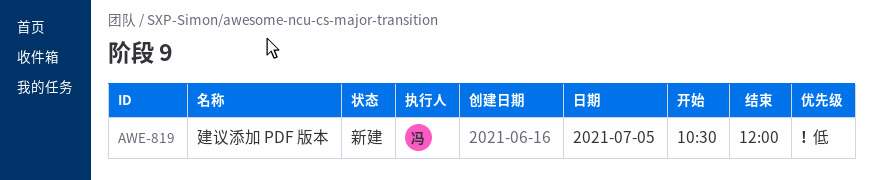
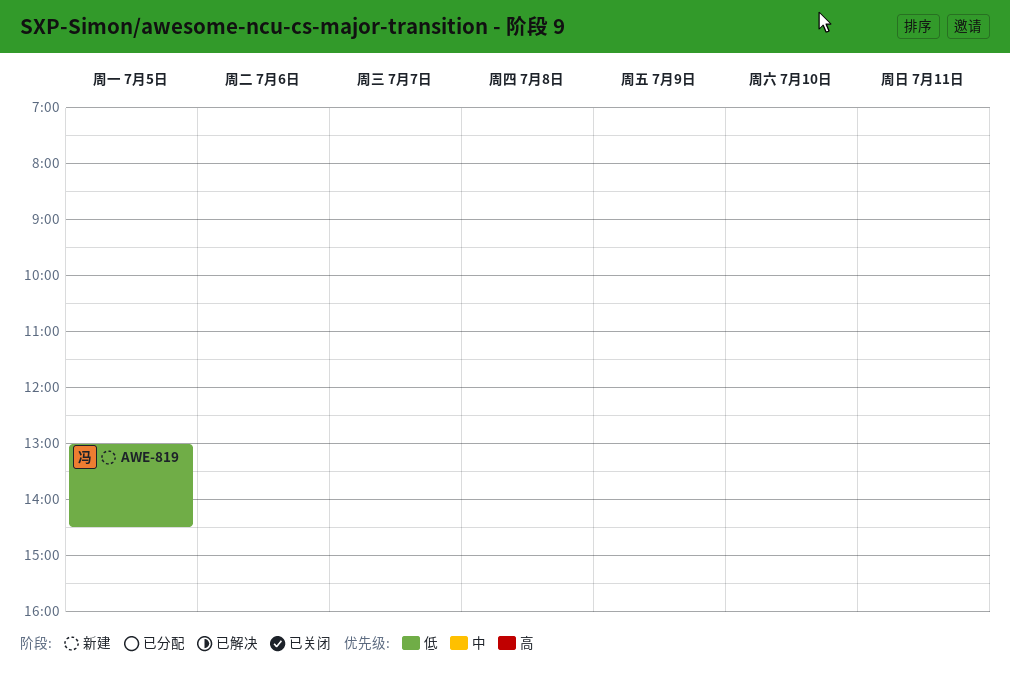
AWE-819, begins: 10:30 -> 13:00
AWE-819, ends: 12:00 -> 14:30

